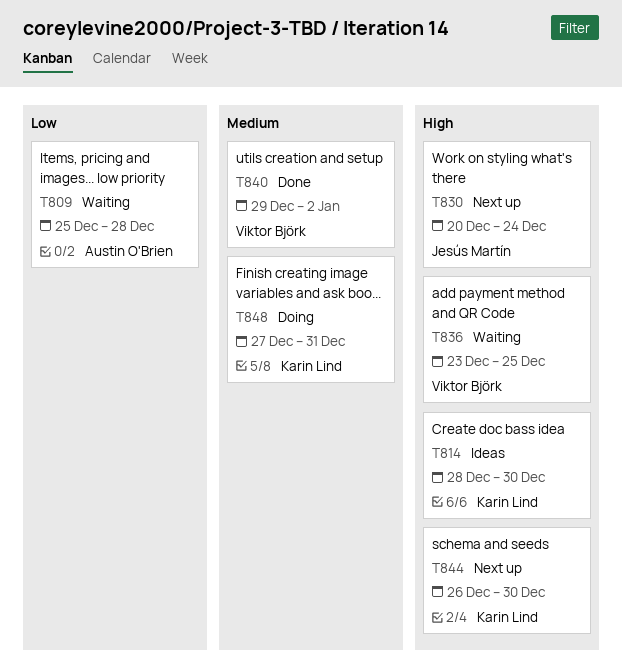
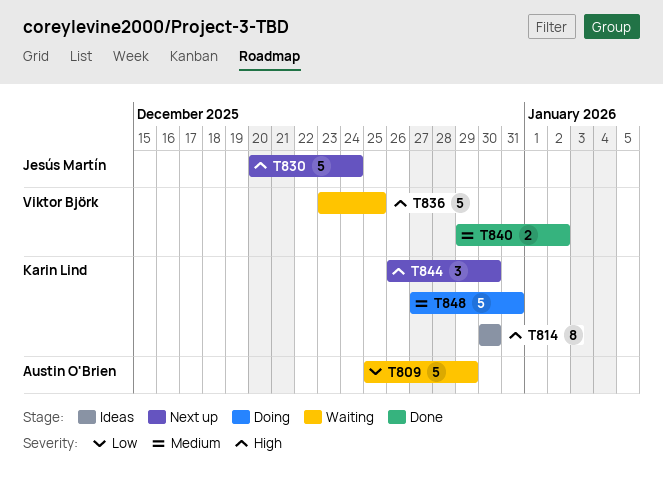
T809, due: Dec 28 -> Dec 29
T814, start: Dec 28 -> Dec 30

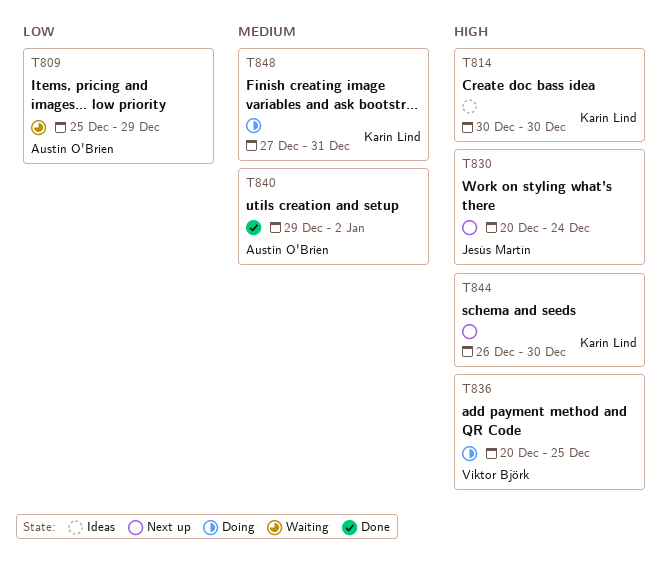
T836, status: Waiting -> Doing
T836, start: Dec 23 -> Dec 20
T840, owner: Viktor Björk -> Austin O'Brien

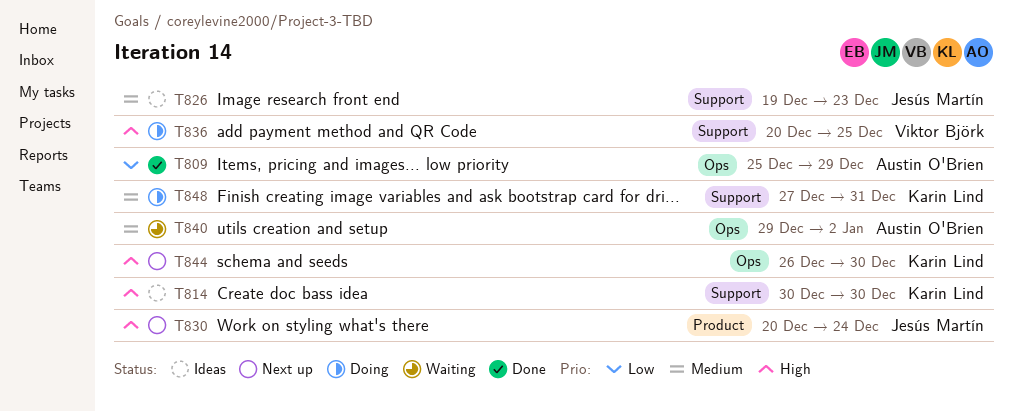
T809, status: Waiting -> Done
T826: none -> present
T840, status: Done -> Waiting

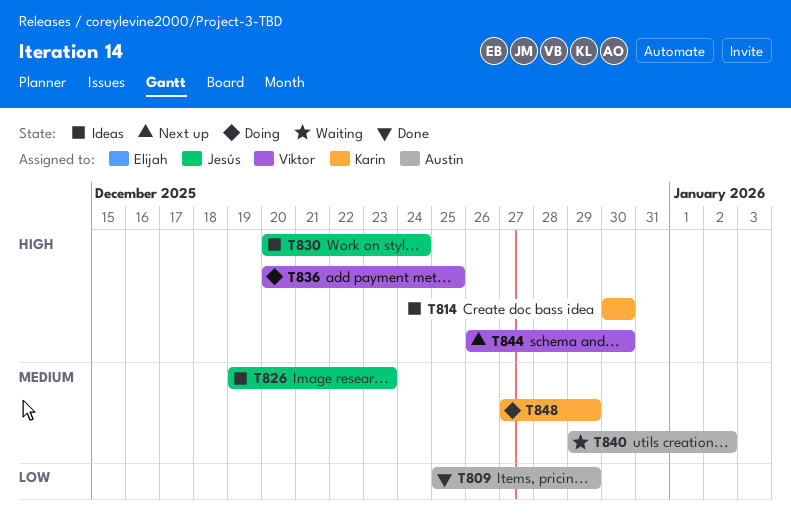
T830, status: Next up -> Ideas
T844, owner: Karin Lind -> Viktor Björk
T848, due: Dec 31 -> Dec 29

